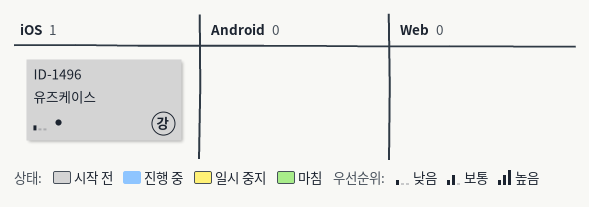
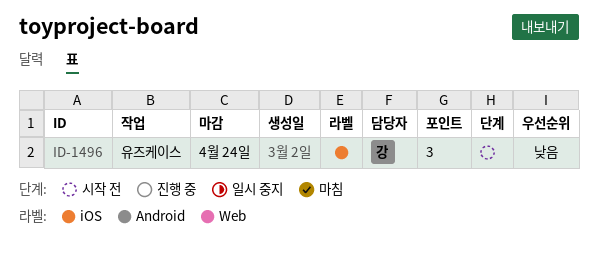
ID-1496, estimate: 1 -> 3

